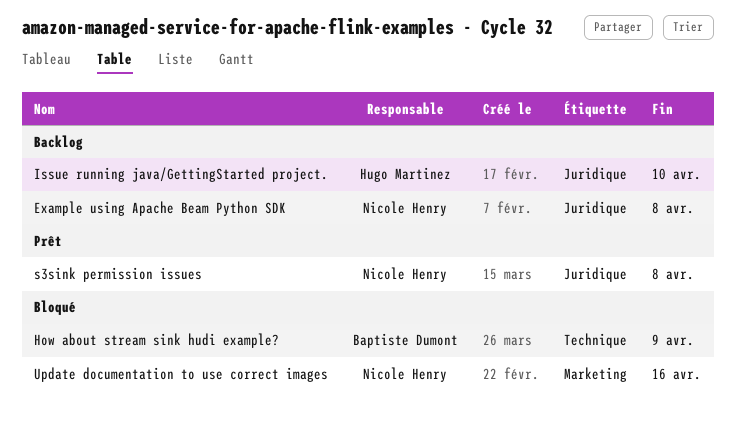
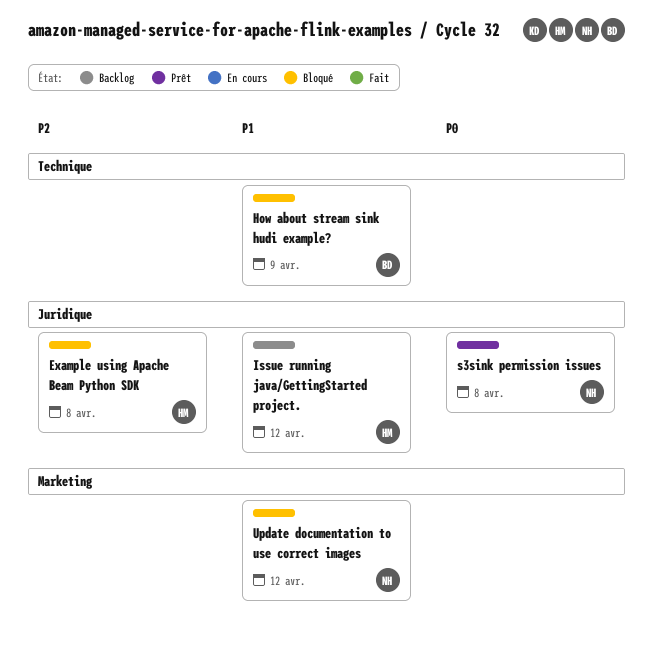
Example using Apache Beam Python SDK, status: Backlog -> Bloqué
Example using Apache Beam Python SDK, owner: Nicole Henry -> Hugo Martinez
Issue running java/GettingStarted project., due: Apr 10 -> Apr 12
Update documentation to use correct images, due: Apr 16 -> Apr 12

